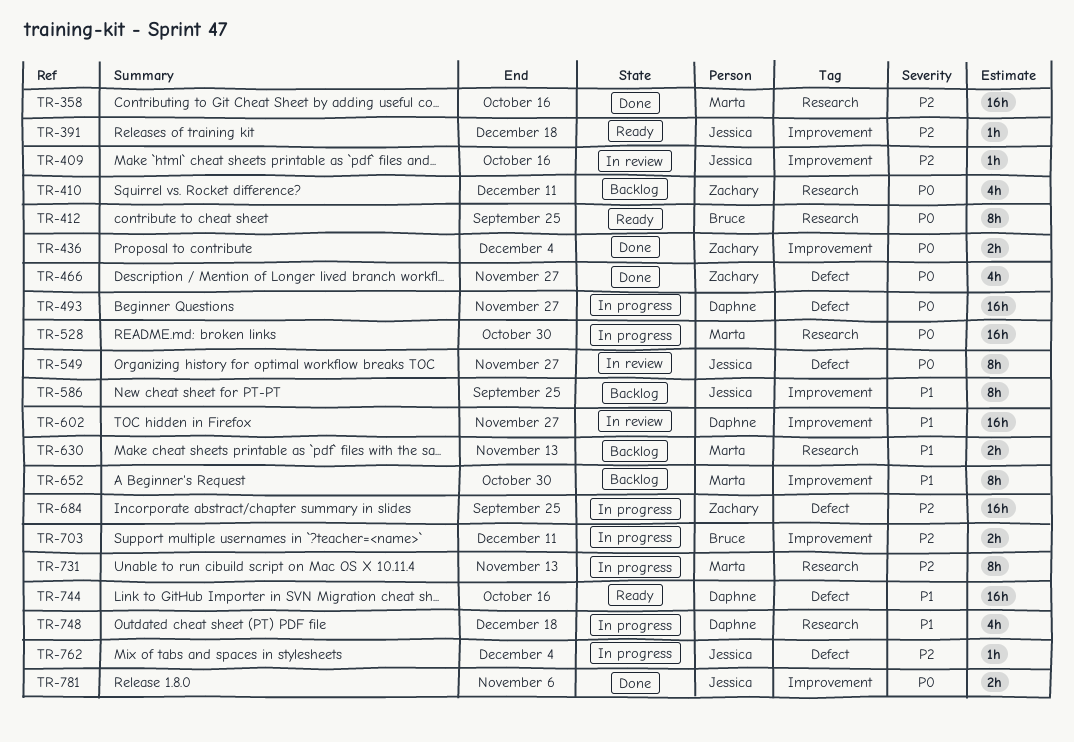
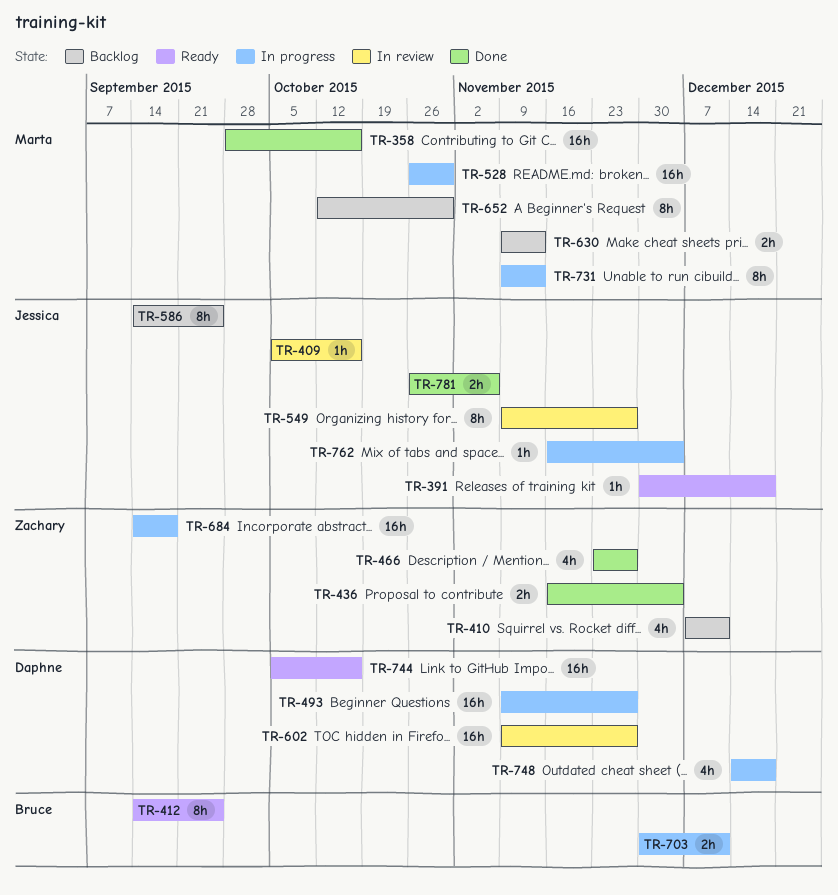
TR-684, due: Sep 25 -> Sep 18

